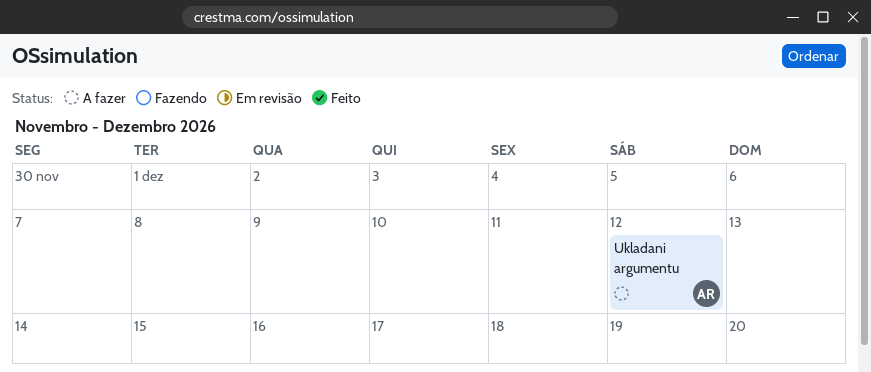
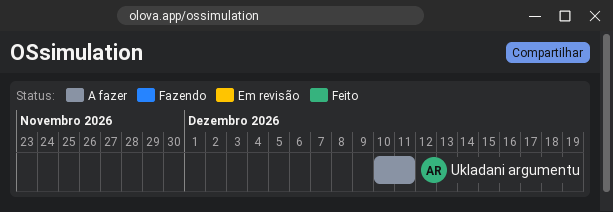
Ukladani argumentu, due: Dec 12 -> Dec 11

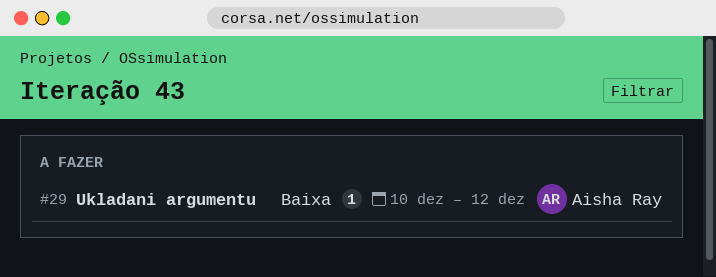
Ukladani argumentu, due: Dec 11 -> Dec 12

